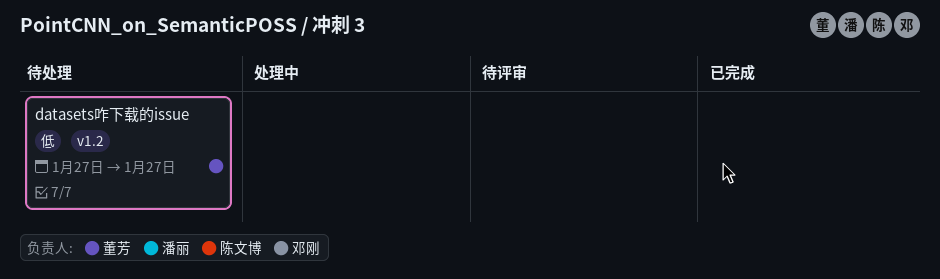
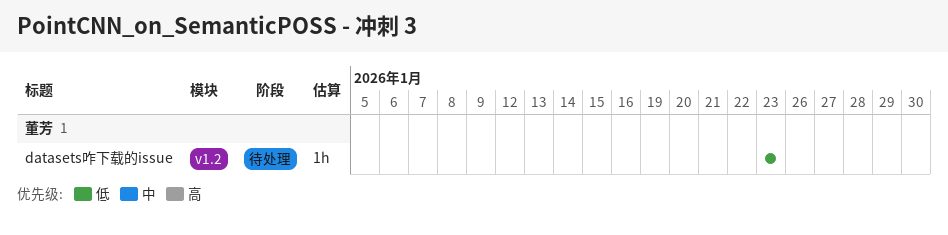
datasets咋下载的issue, start: Jan 27 -> Jan 23
datasets咋下载的issue, due: Jan 27 -> Jan 23

